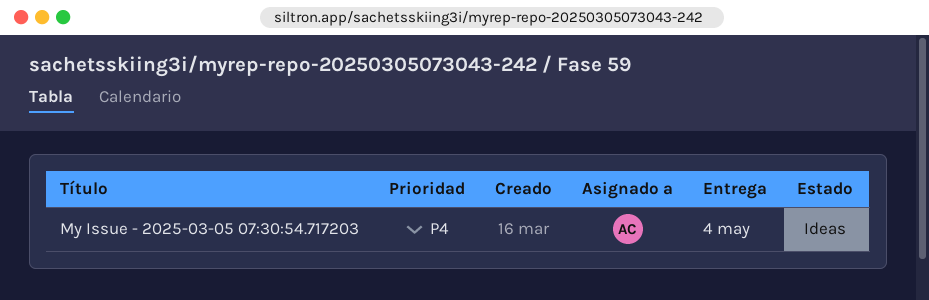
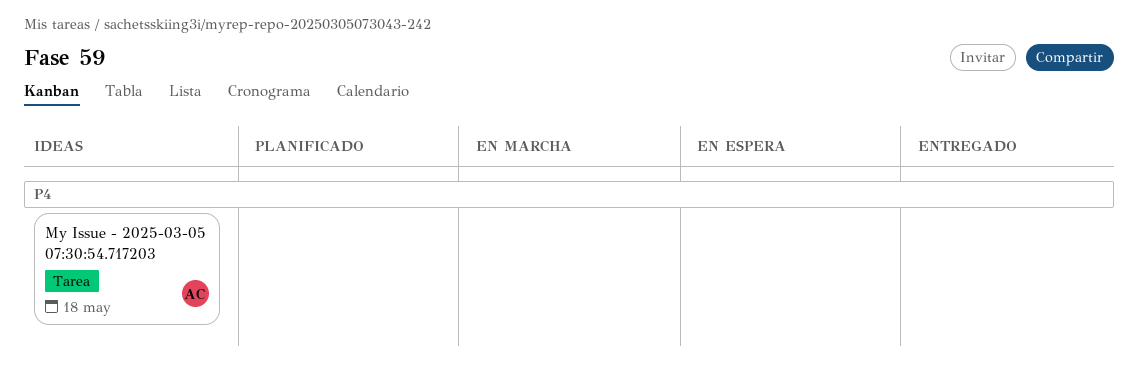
My Issue - 2025-03-05 07:30:54.717203, due: May 4 -> May 18

